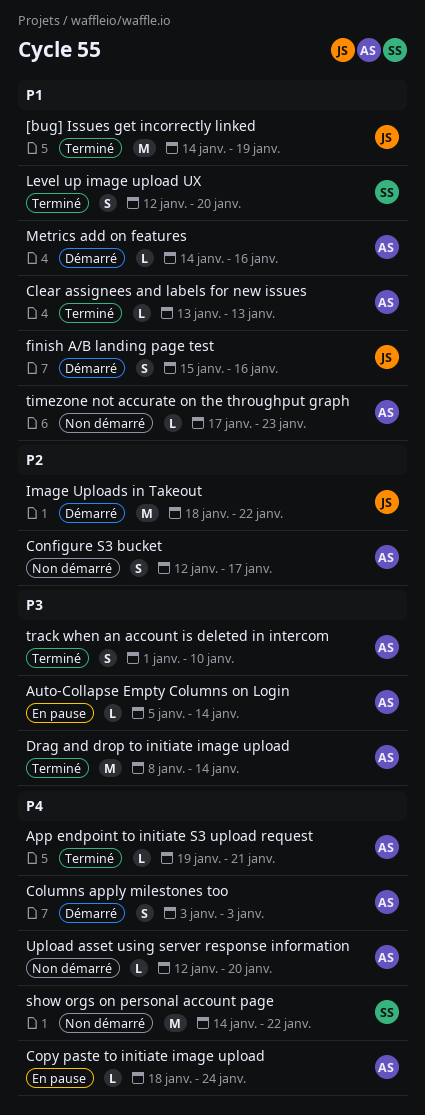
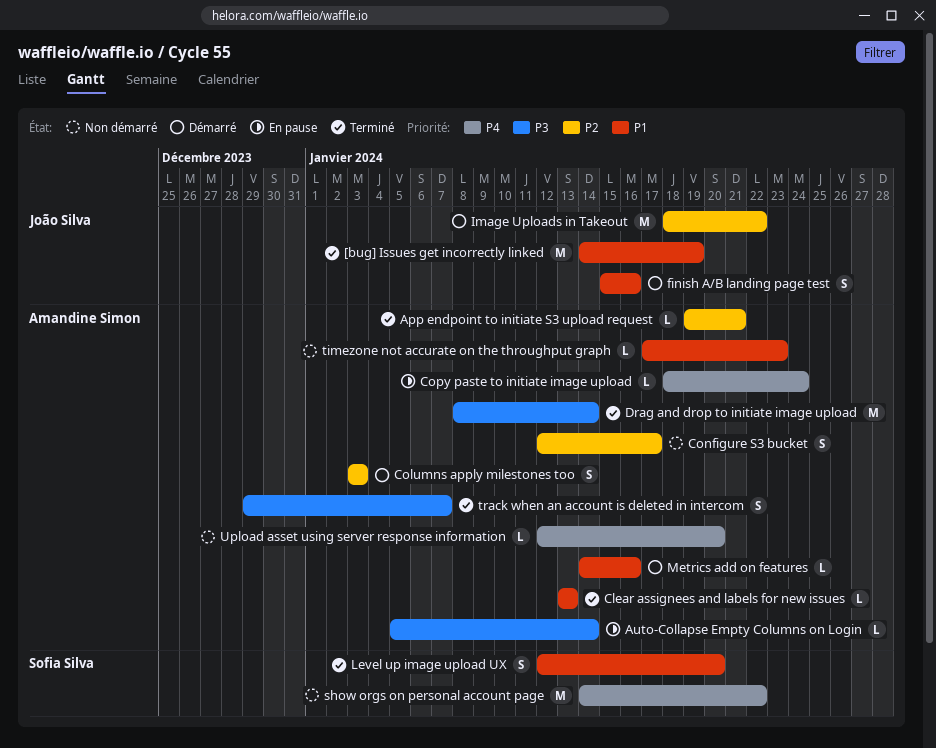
App endpoint to initiate S3 upload request, priority: P4 -> P2
Columns apply milestones too, priority: P4 -> P2
track when an account is deleted in intercom, start: Jan 1 -> Dec 29
track when an account is deleted in intercom, due: Jan 10 -> Jan 7

